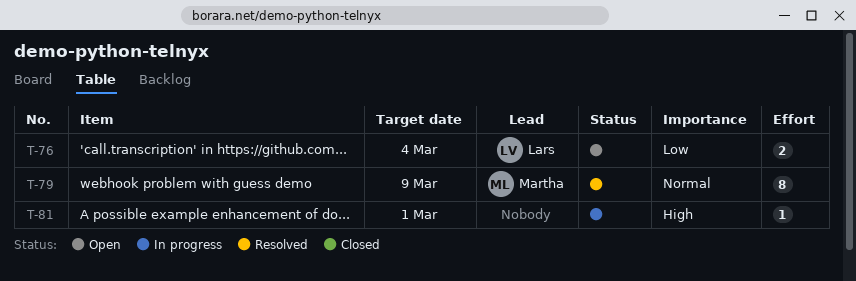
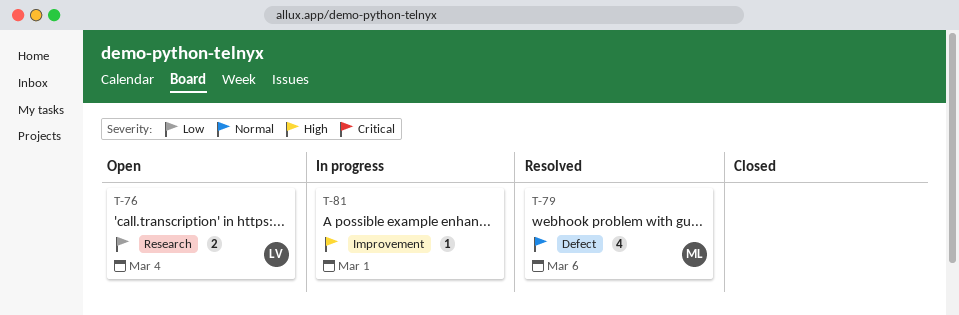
T-79, estimate: 8 -> 4
T-79, due: Mar 9 -> Mar 6

